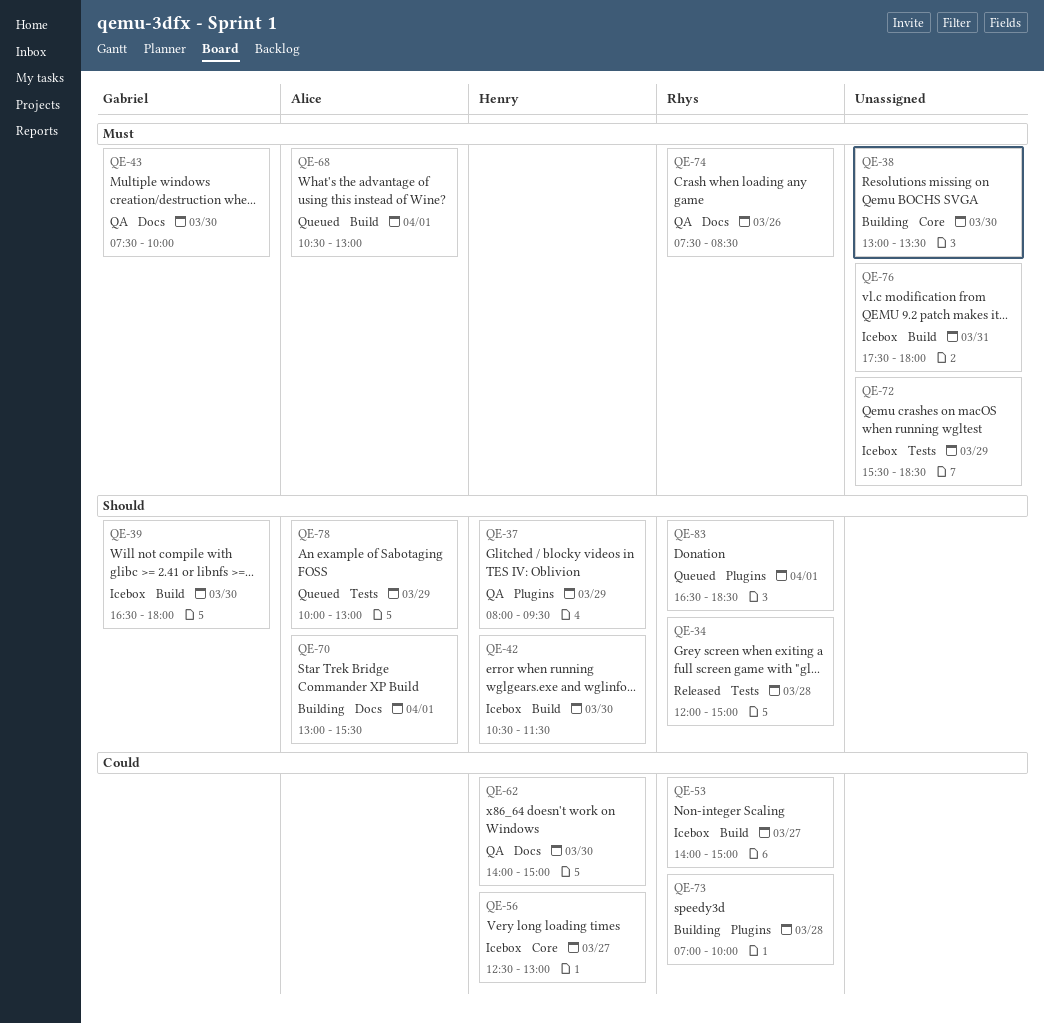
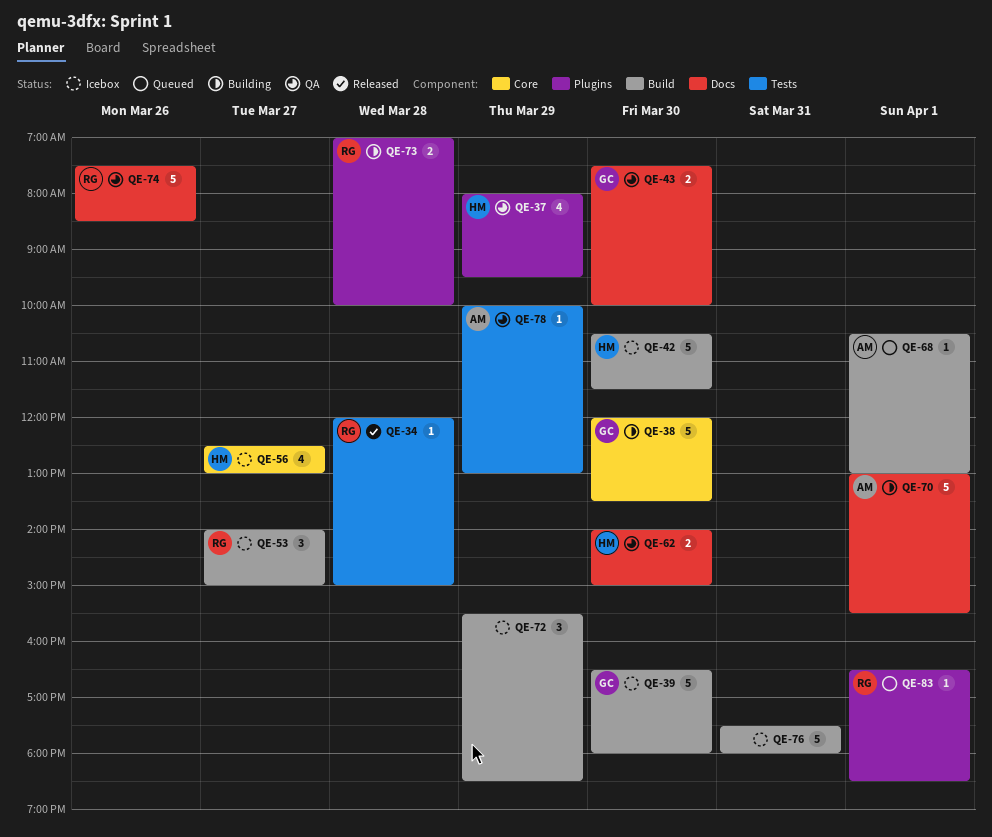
QE-38, owner: none -> Gabriel
QE-38, begins: 13:00 -> 12:00
QE-72, label: Tests -> Build
QE-78, status: Queued -> QA

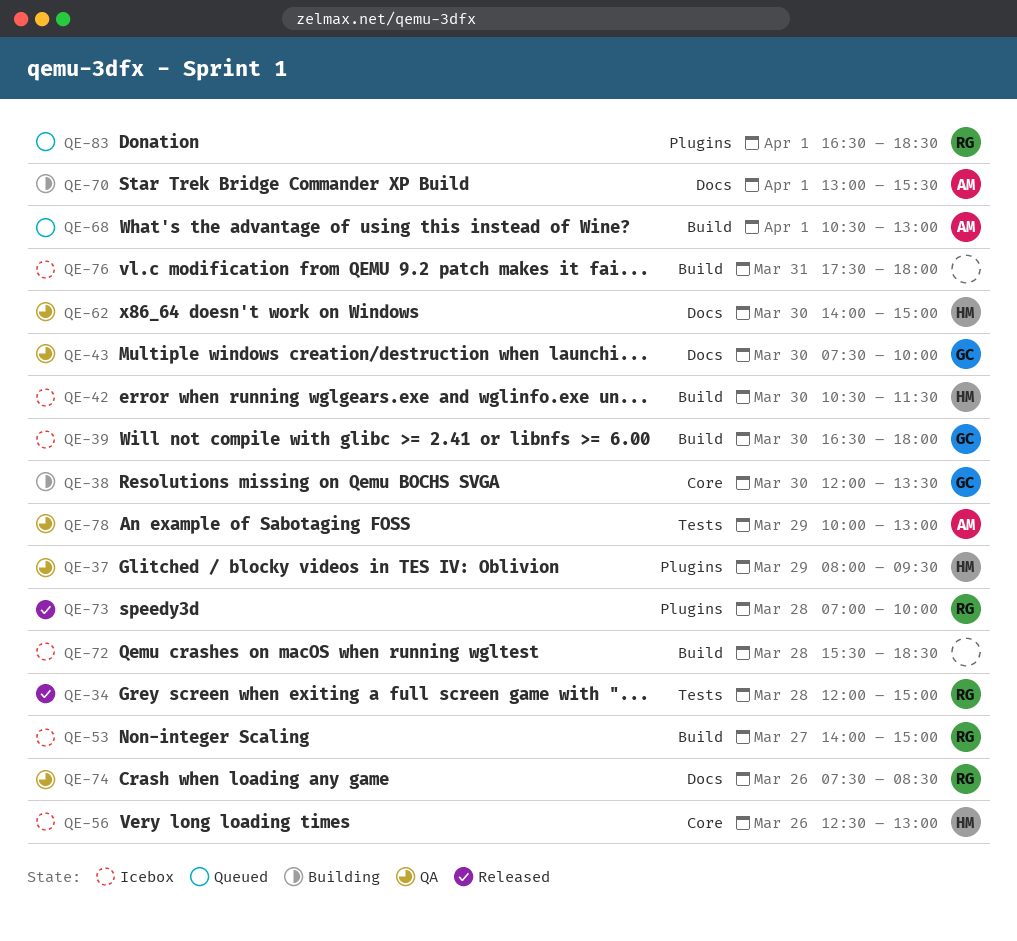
QE-56, day: Mar 27 -> Mar 26
QE-72, day: Mar 29 -> Mar 28
QE-73, status: Building -> Released

